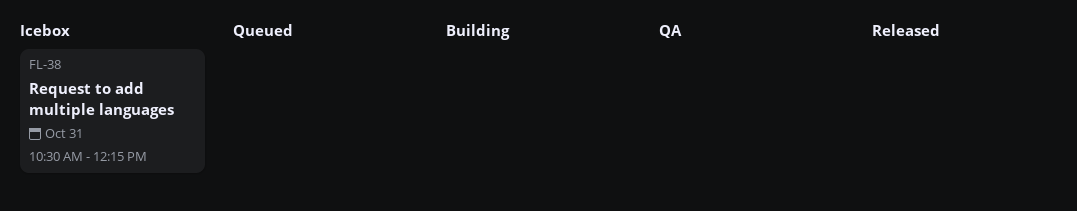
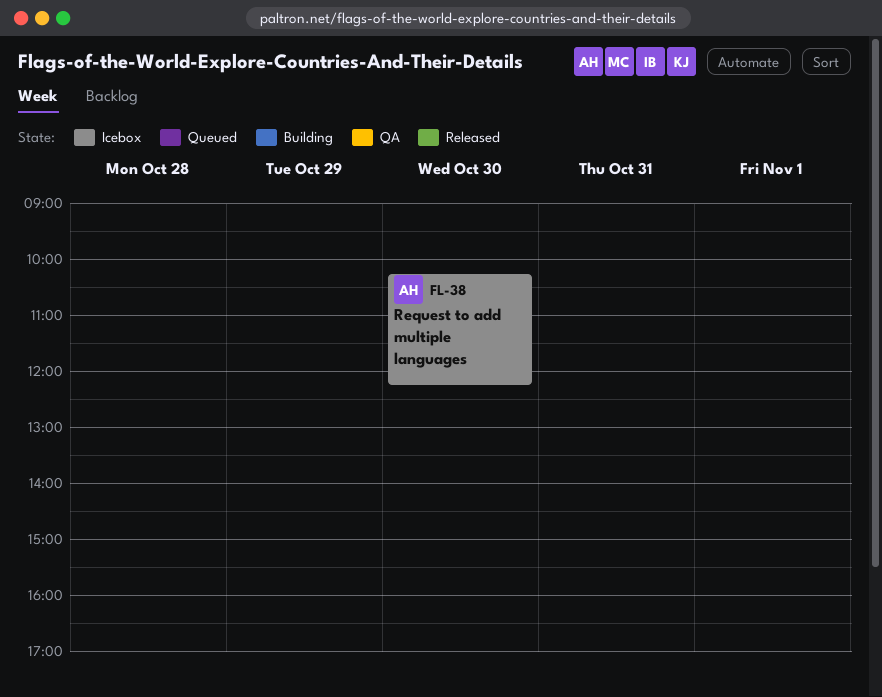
FL-38, day: Oct 31 -> Oct 30
FL-38, begins: 10:30 -> 10:15

